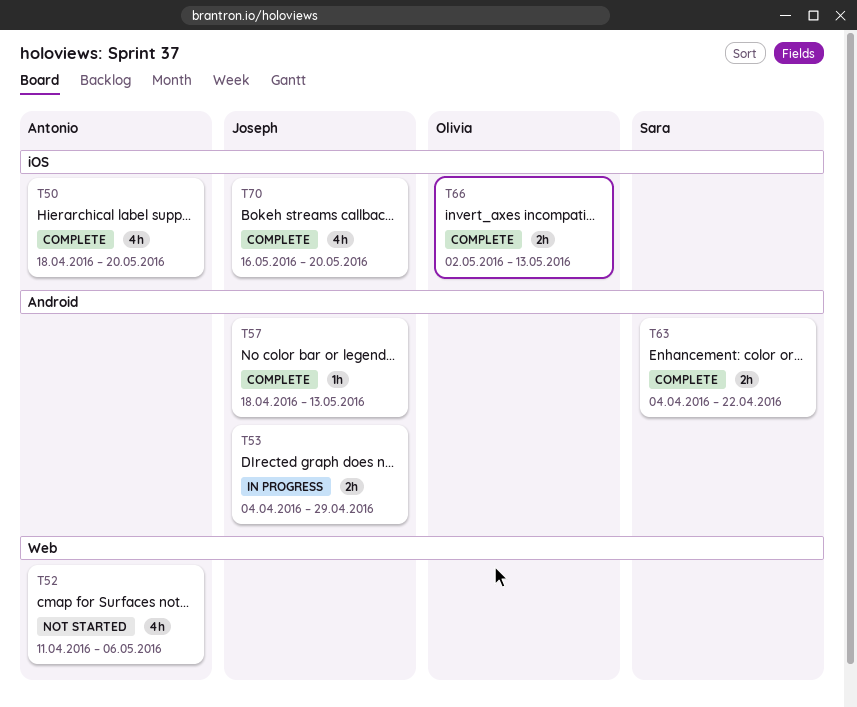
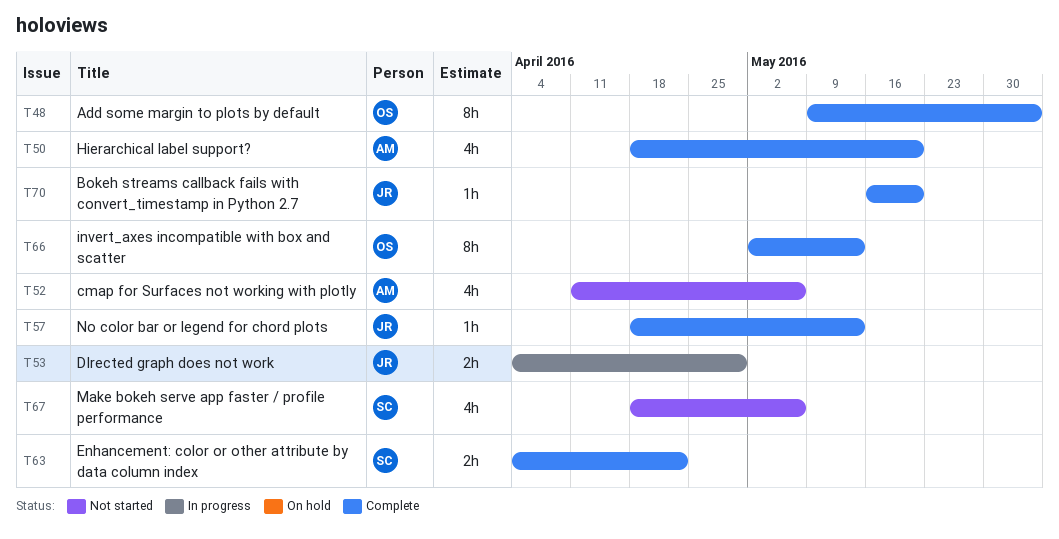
T48: none -> present
T66, estimate: 2h -> 8h
T67: none -> present
T70, estimate: 4h -> 1h

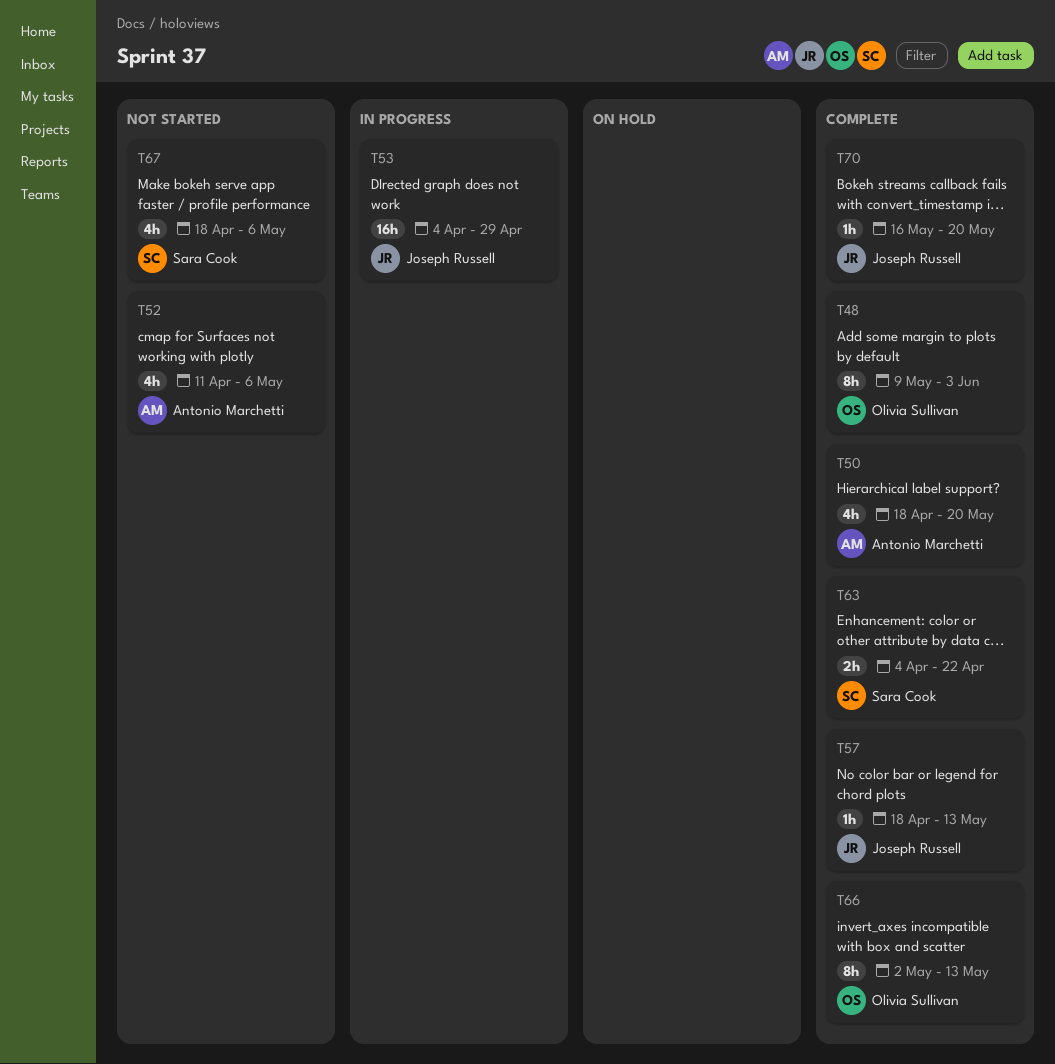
T53, estimate: 2h -> 16h

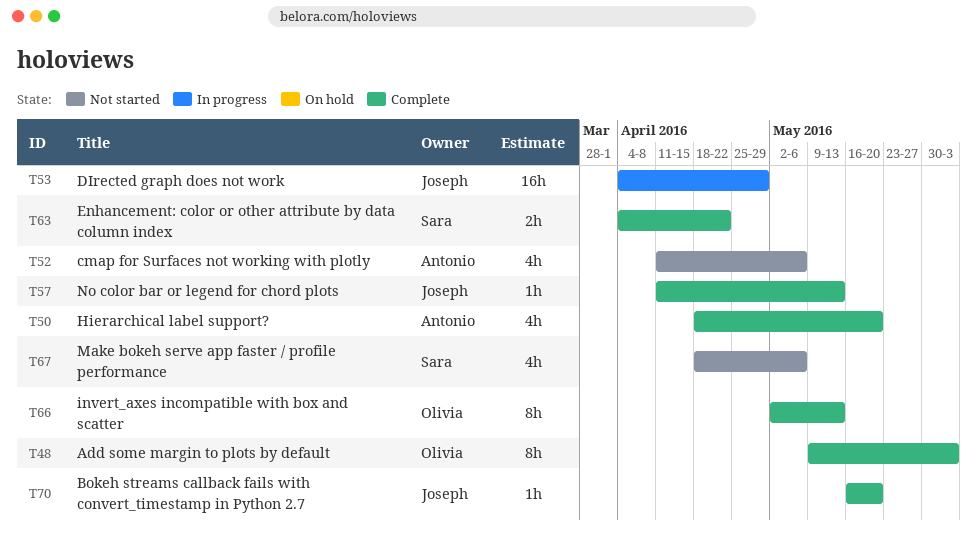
T57, start: Apr 18 -> Apr 11

